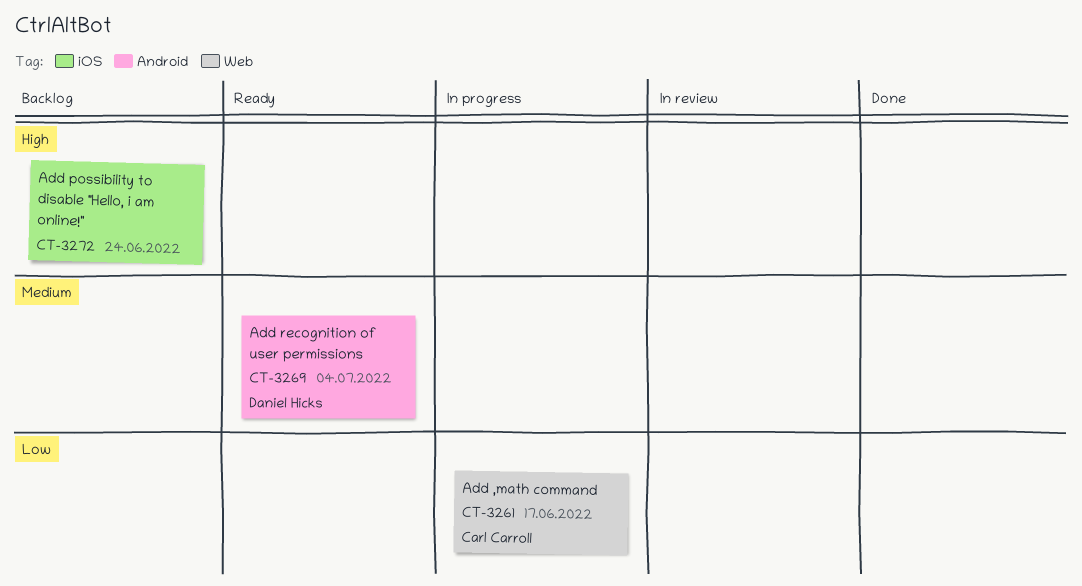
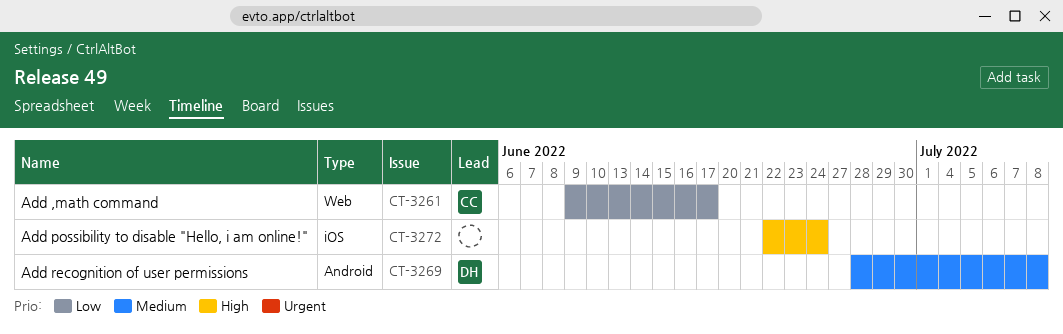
CT-3269, due: Jul 4 -> Jul 8

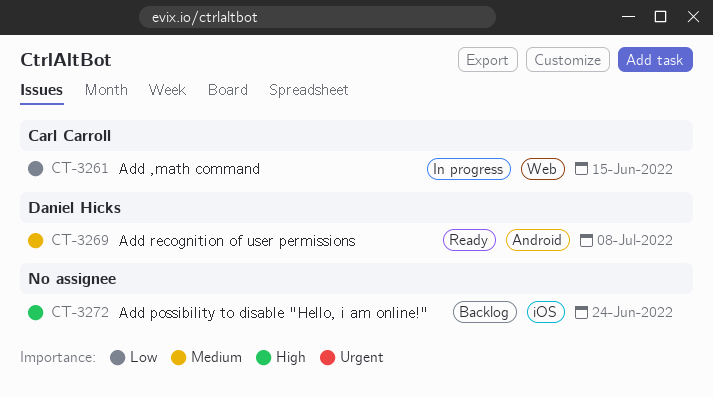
CT-3261, due: Jun 17 -> Jun 15

